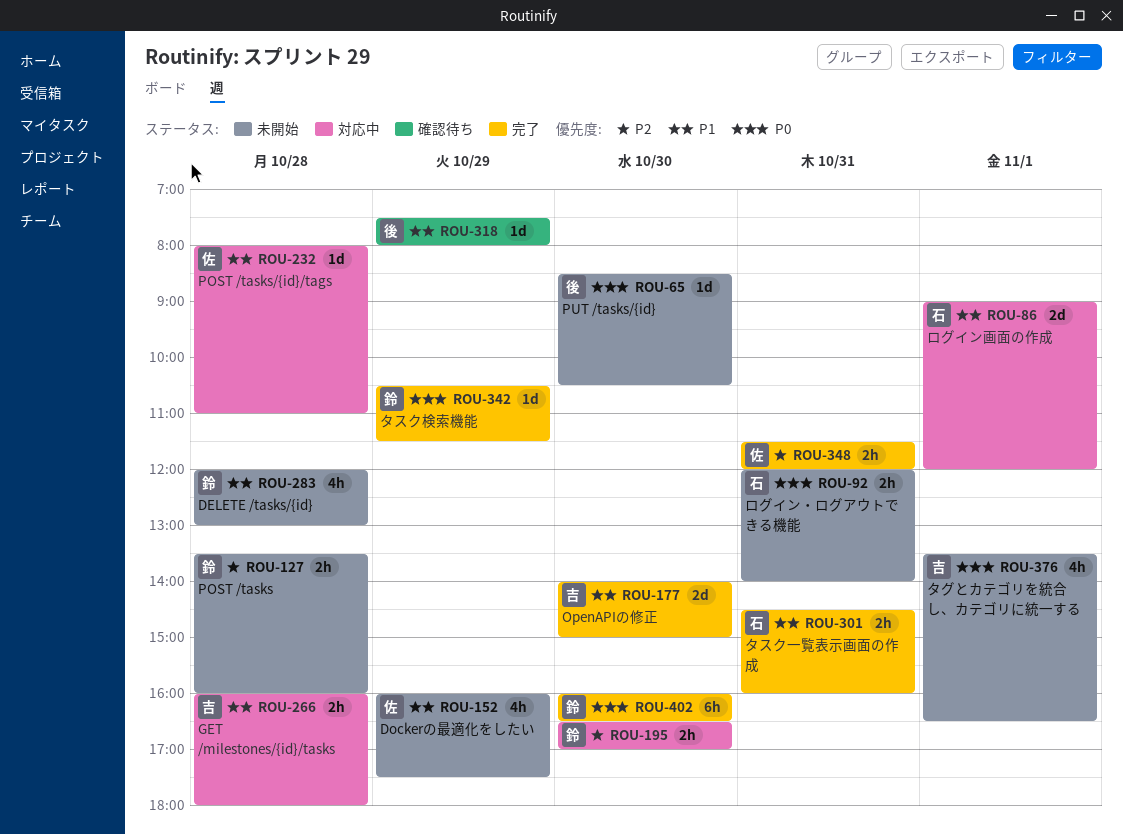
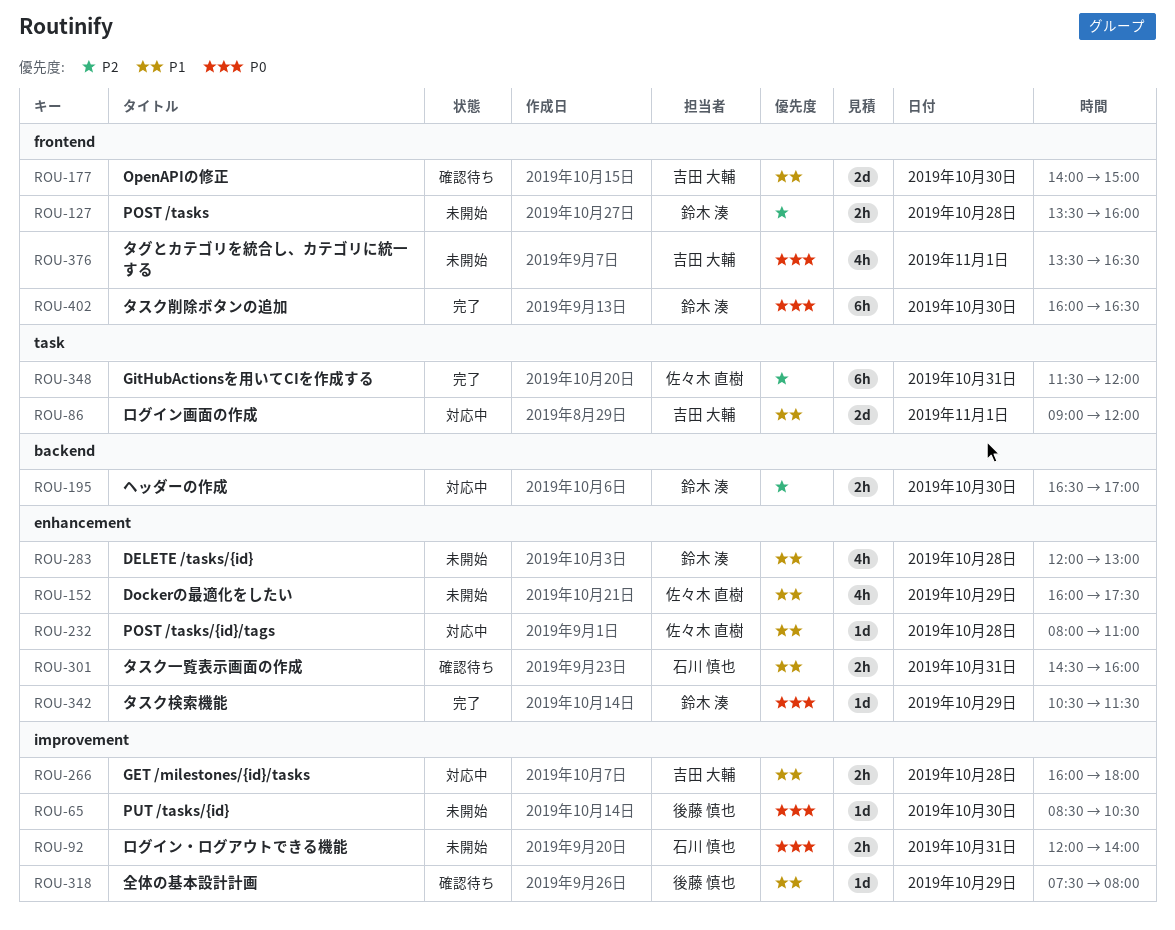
ROU-86, owner: 石川 慎也 -> 吉田 大輔
ROU-177, status: 完了 -> 確認待ち
ROU-301, status: 完了 -> 確認待ち
ROU-348, estimate: 2h -> 6h

